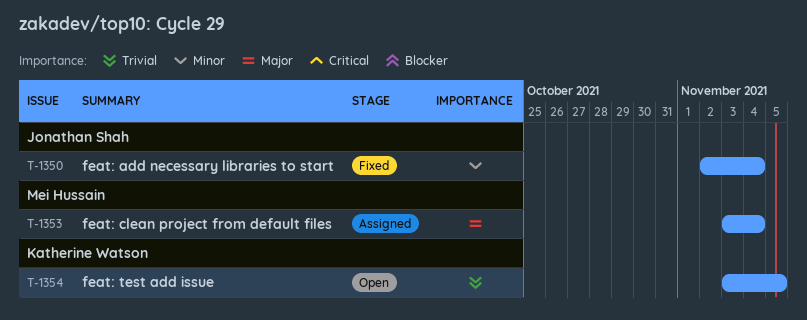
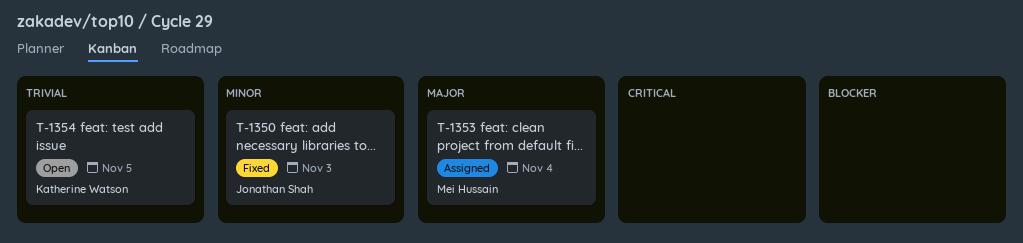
T-1350, due: Nov 4 -> Nov 3

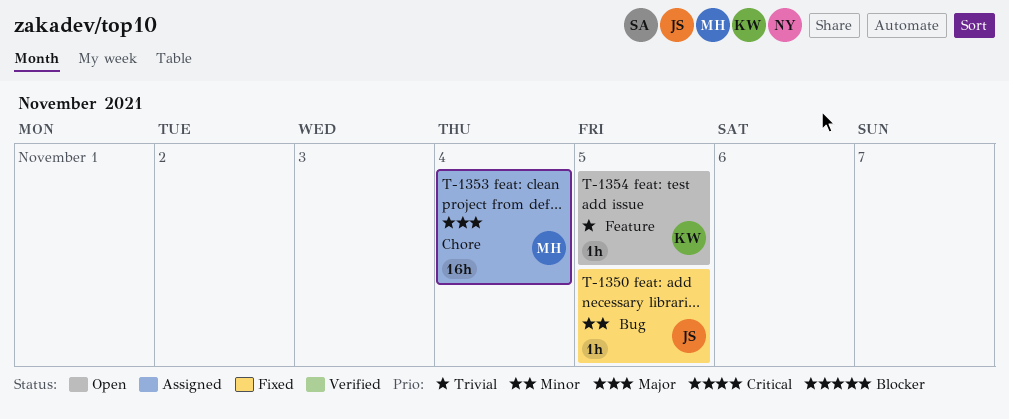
T-1350, due: Nov 3 -> Nov 5

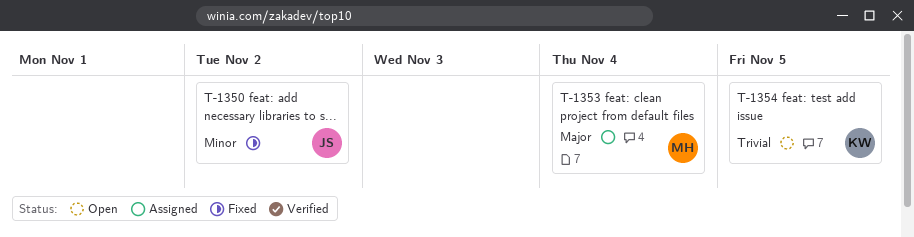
T-1350, due: Nov 5 -> Nov 2

